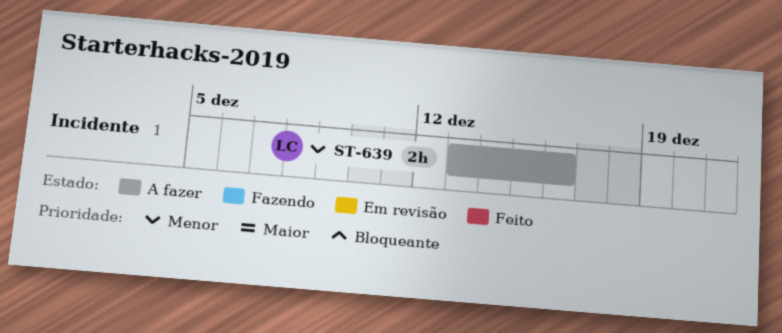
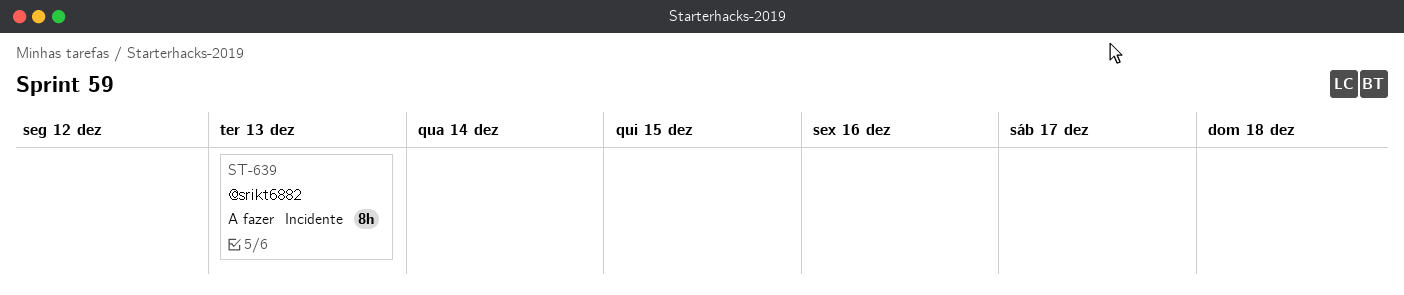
ST-639, estimate: 2h -> 8h
ST-639, due: Dec 16 -> Dec 13

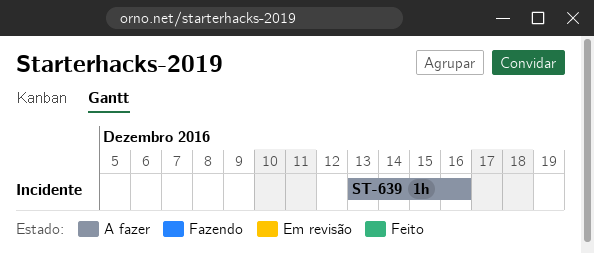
ST-639, estimate: 8h -> 1h
ST-639, due: Dec 13 -> Dec 16

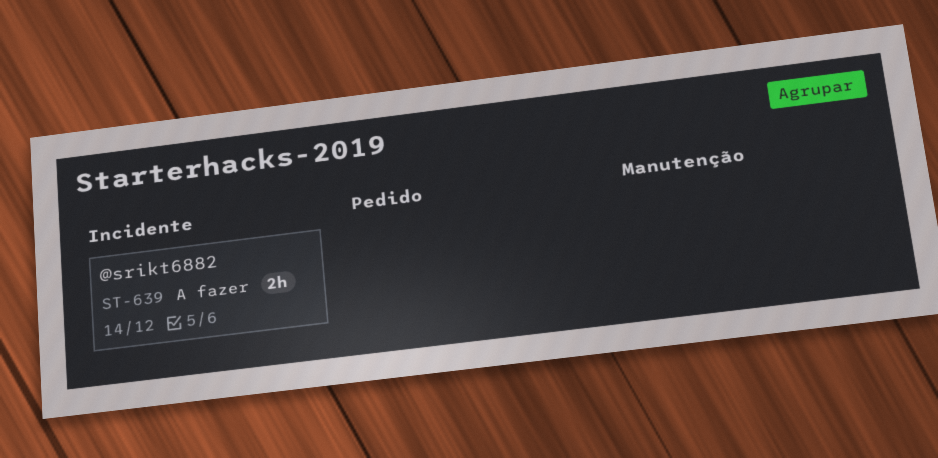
ST-639, estimate: 1h -> 2h
ST-639, due: Dec 16 -> Dec 14

